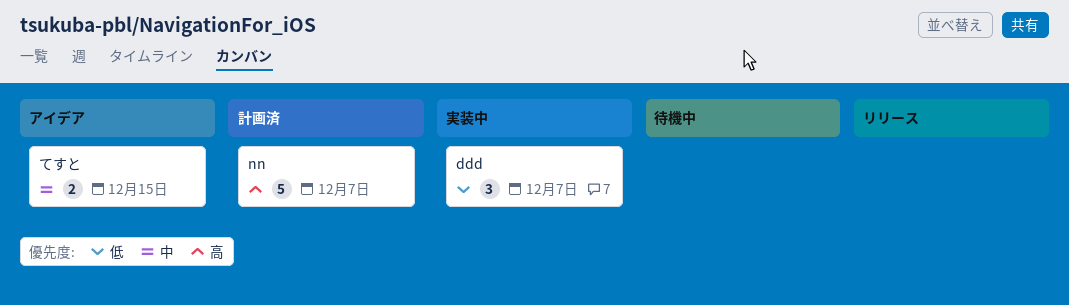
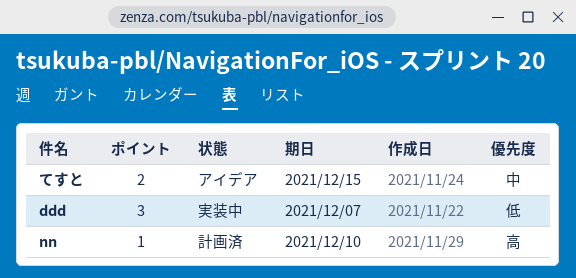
nn, estimate: 5 -> 1
nn, due: Dec 7 -> Dec 10

